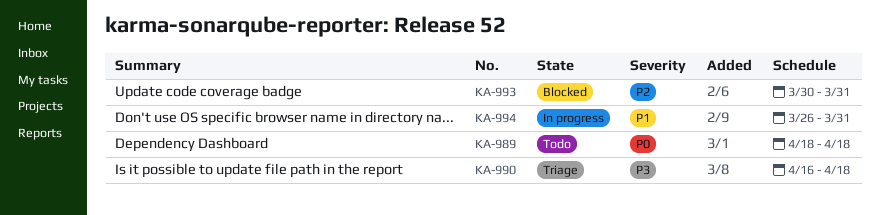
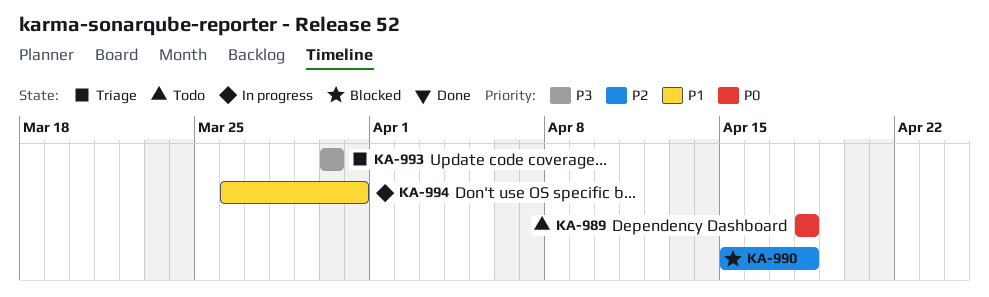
KA-990, status: Triage -> Blocked
KA-990, priority: P3 -> P2
KA-990, start: Apr 16 -> Apr 15
KA-993, status: Blocked -> Triage
KA-993, priority: P2 -> P3
KA-993, due: Mar 31 -> Mar 30

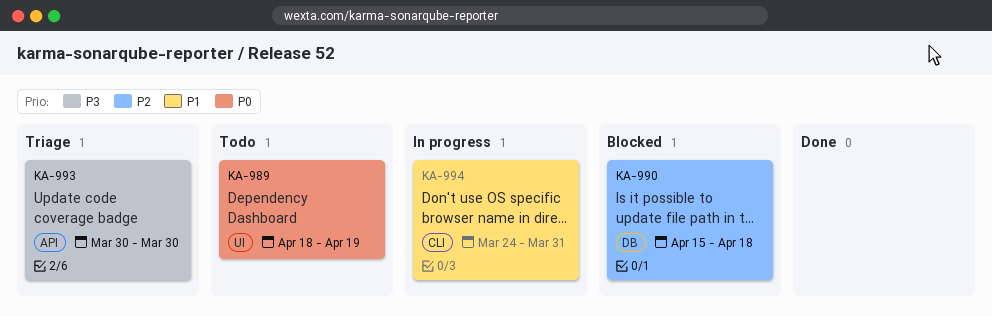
KA-989, due: Apr 18 -> Apr 19
KA-994, start: Mar 26 -> Mar 24

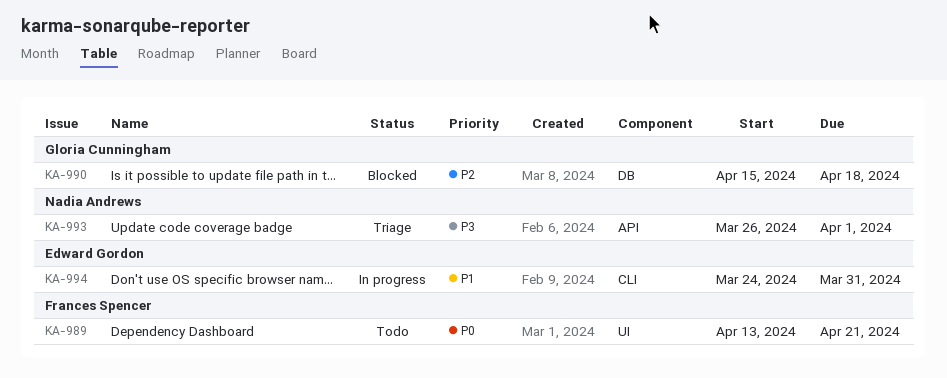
KA-989, start: Apr 18 -> Apr 13
KA-989, due: Apr 19 -> Apr 21
KA-993, start: Mar 30 -> Mar 26
KA-993, due: Mar 30 -> Apr 1

